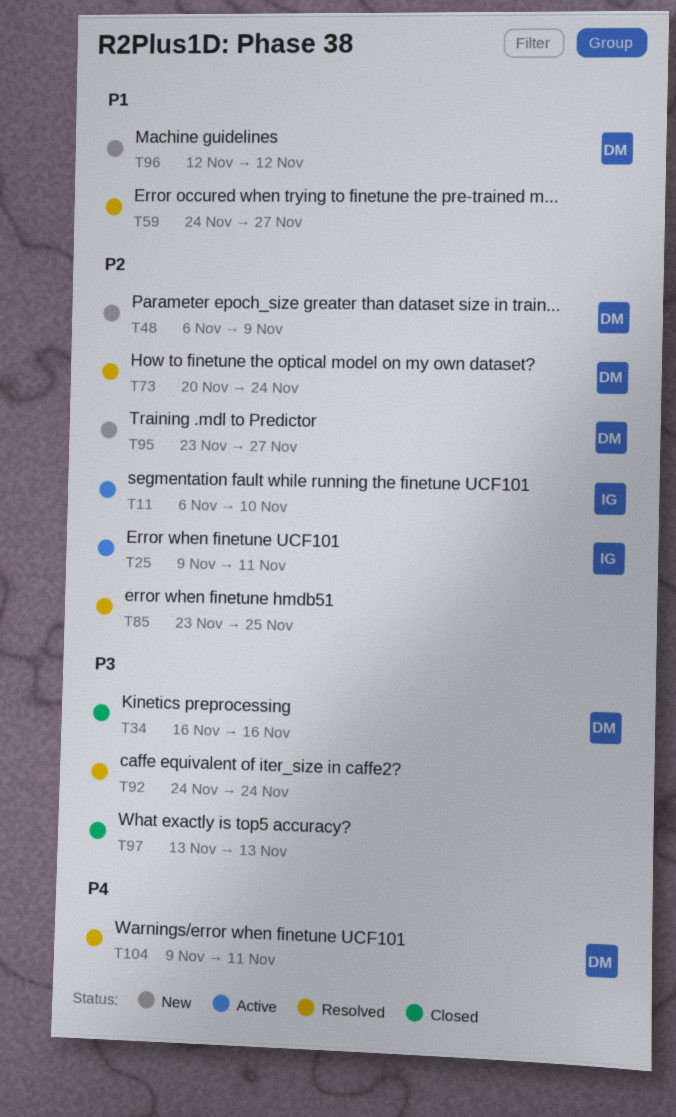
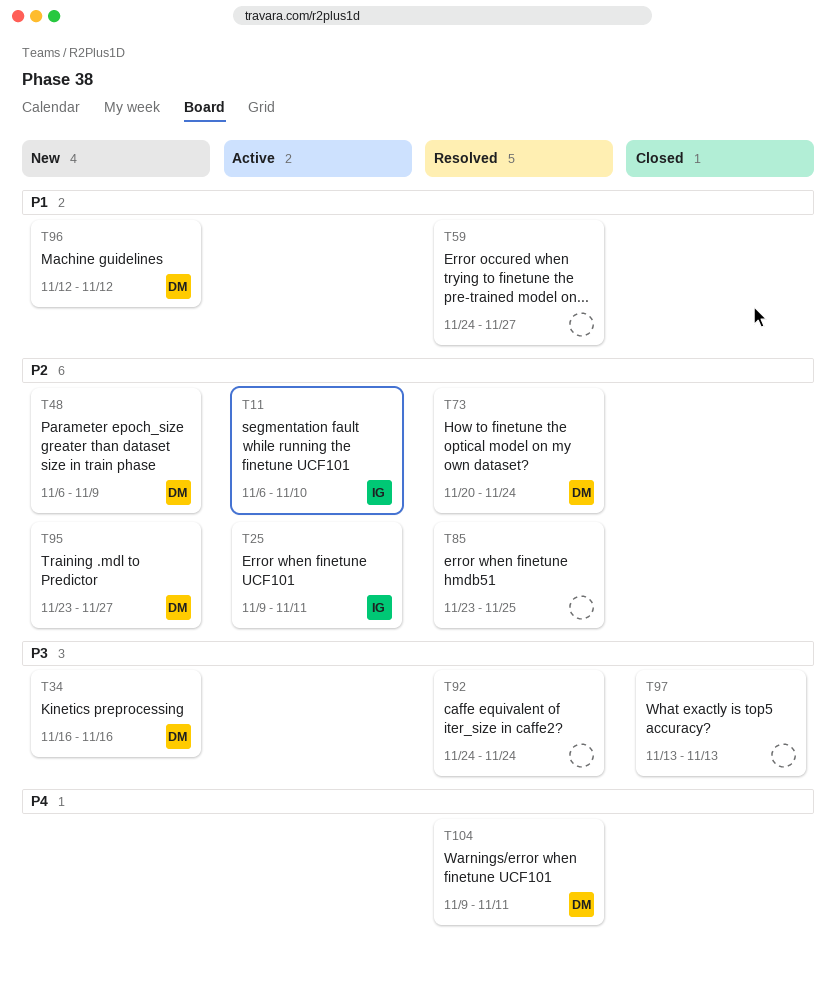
T34, status: Closed -> New

